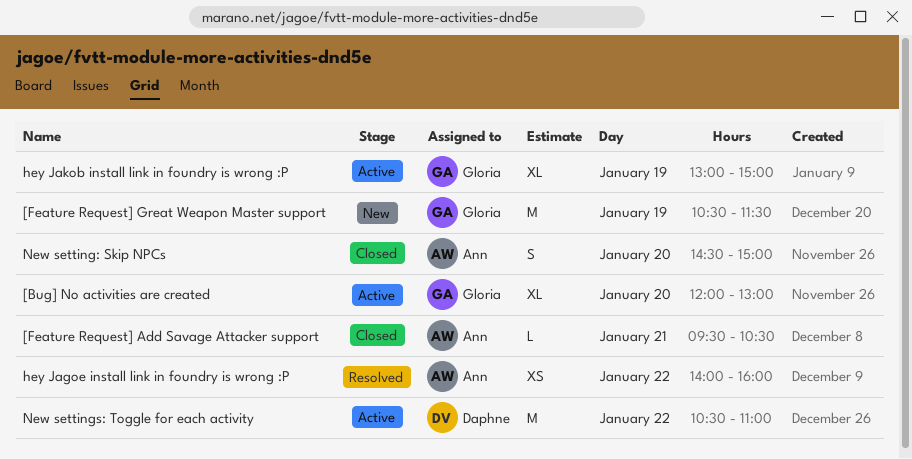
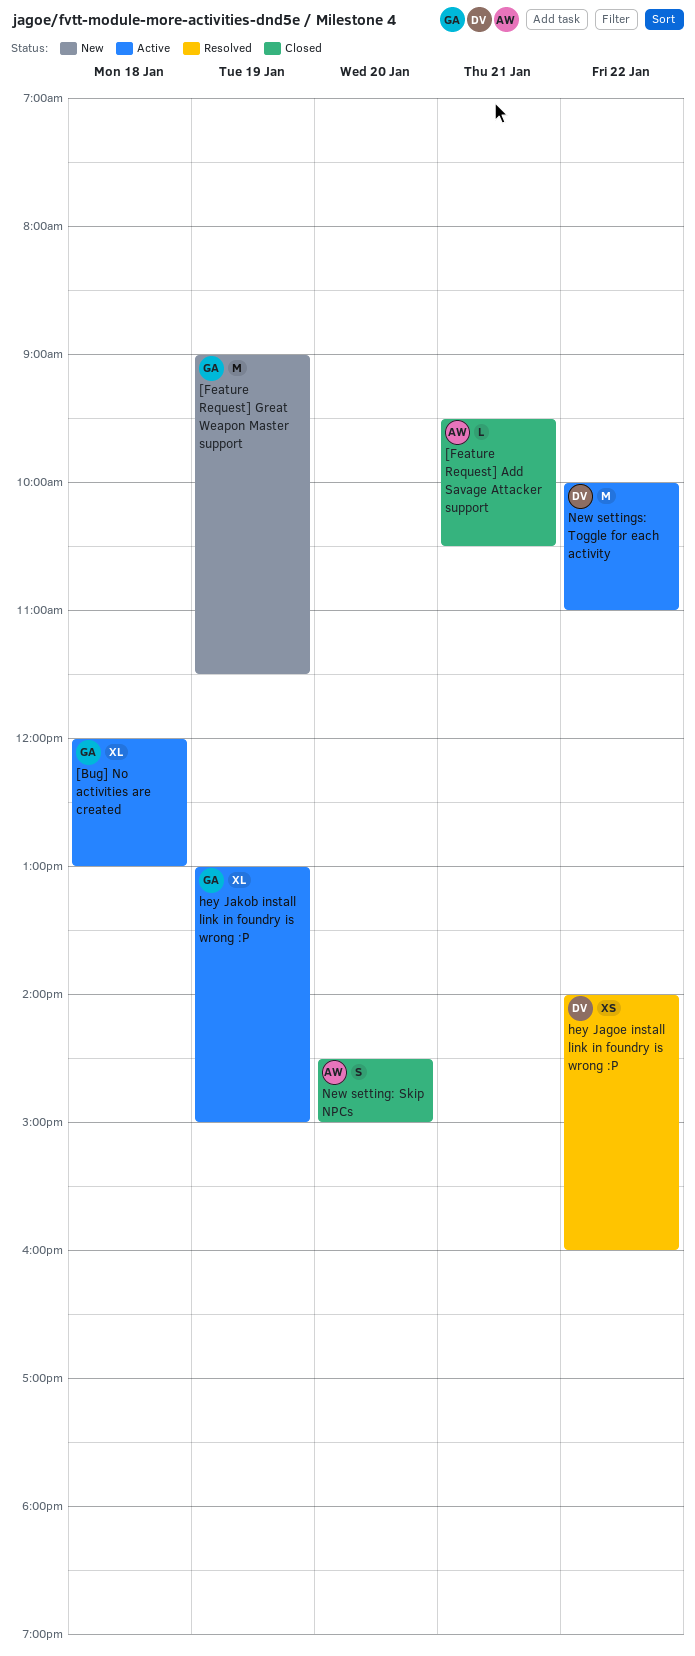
[Bug] No activities are created, day: Jan 20 -> Jan 18
[Feature Request] Great Weapon Master support, begins: 10:30 -> 09:00
hey Jagoe install link in foundry is wrong :P, owner: Ann -> Daphne
New settings: Toggle for each activity, begins: 10:30 -> 10:00

